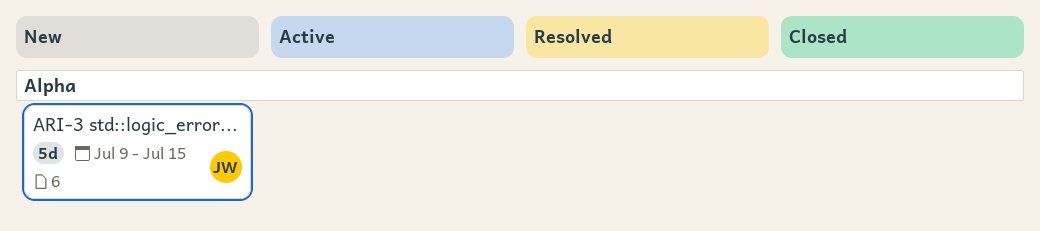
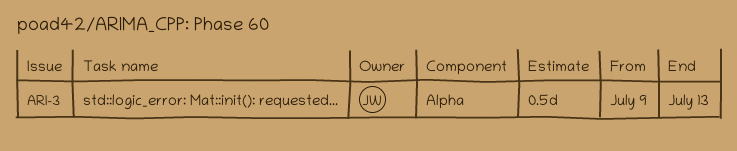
ARI-3, estimate: 5d -> 0.5d
ARI-3, due: Jul 15 -> Jul 13

